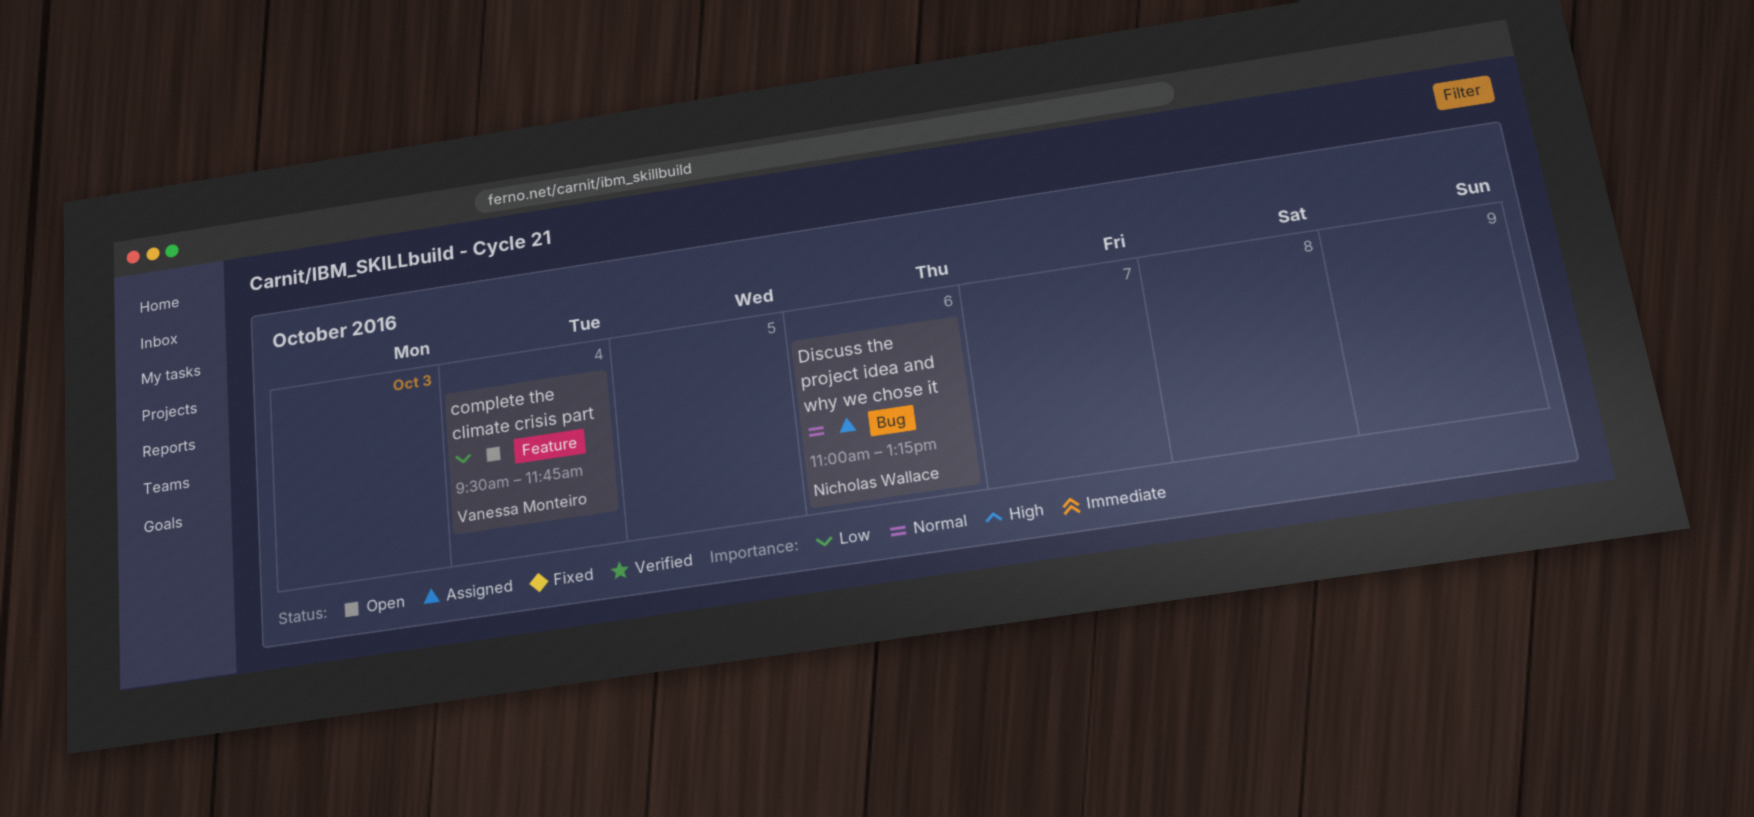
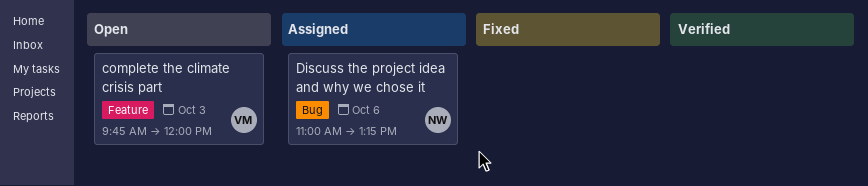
complete the climate crisis part, day: Oct 4 -> Oct 3
complete the climate crisis part, begins: 09:30 -> 09:45
complete the climate crisis part, ends: 11:45 -> 12:00

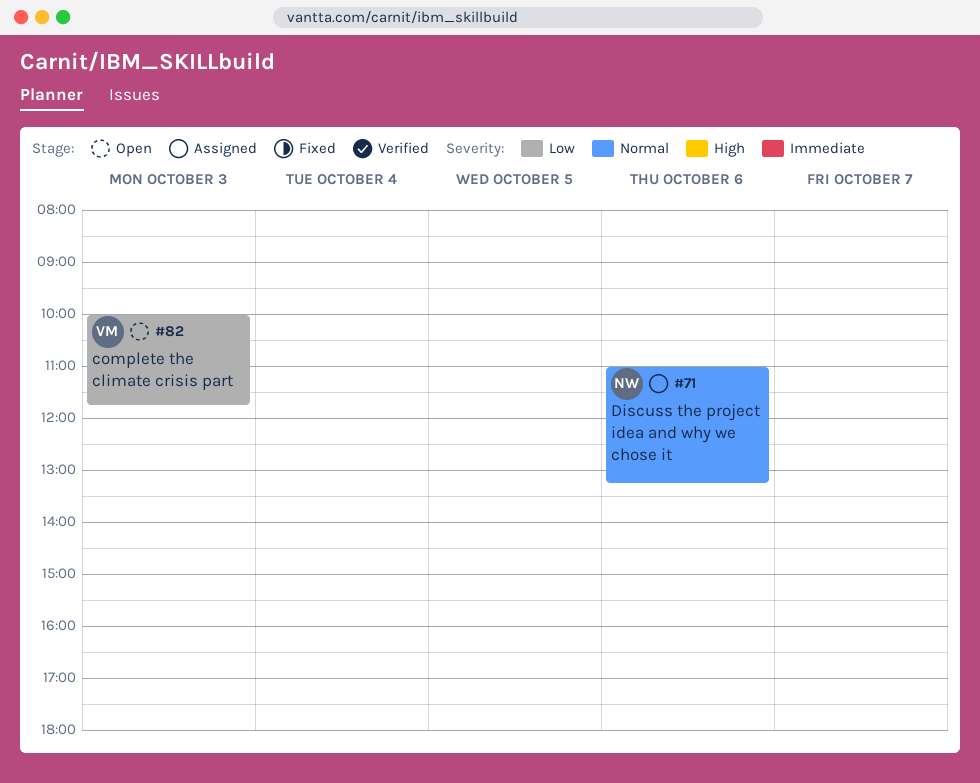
complete the climate crisis part, begins: 09:45 -> 10:00
complete the climate crisis part, ends: 12:00 -> 11:45

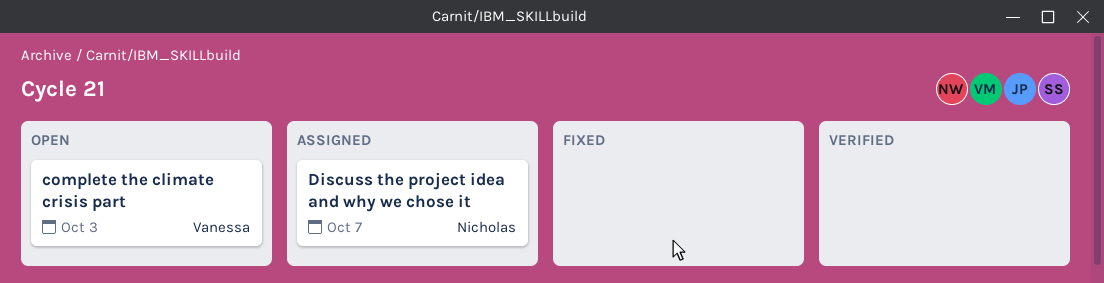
Discuss the project idea and why we chose it, day: Oct 6 -> Oct 7

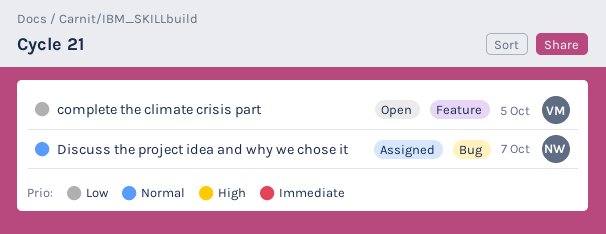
complete the climate crisis part, day: Oct 3 -> Oct 5

